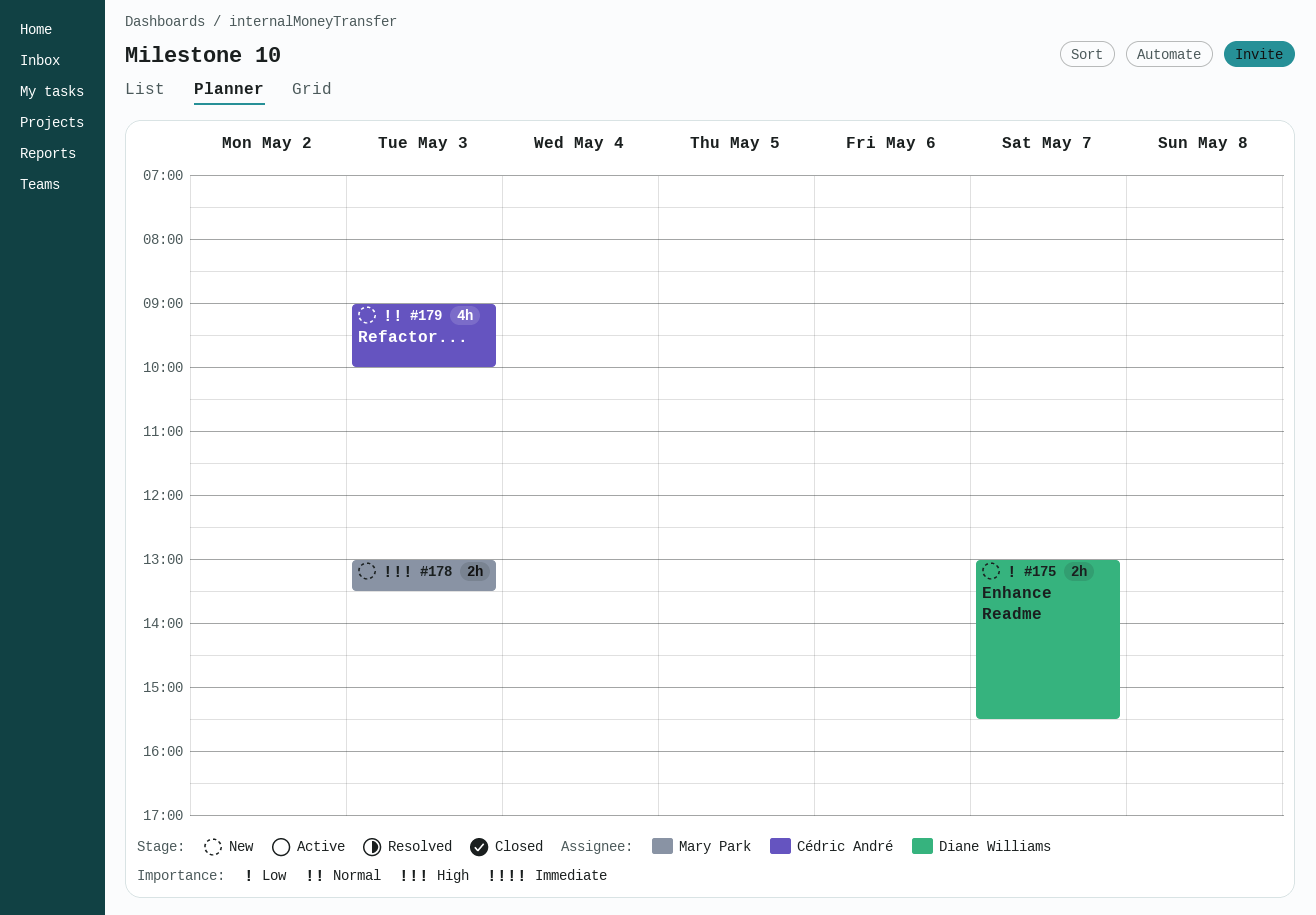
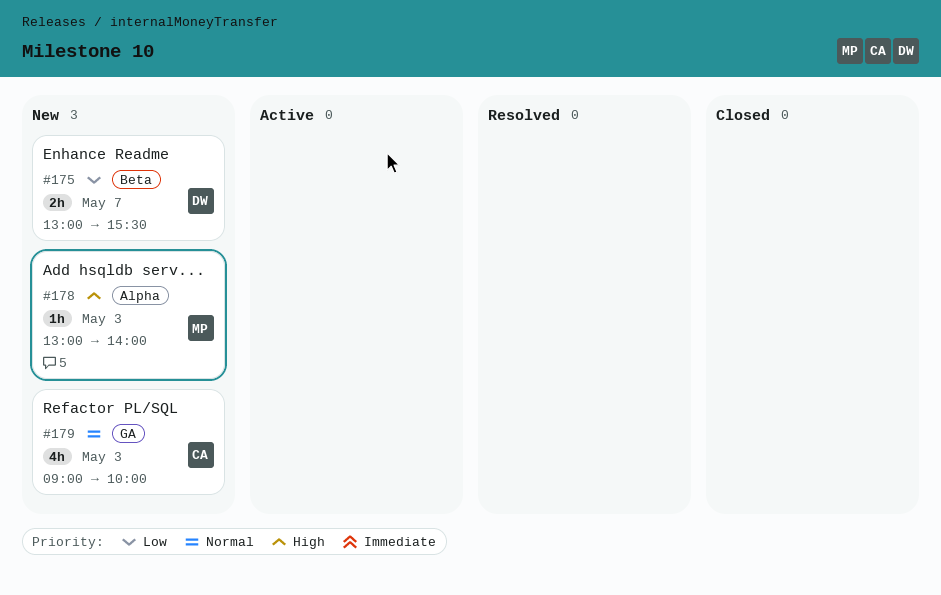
#178, estimate: 2h -> 1h
#178, ends: 13:30 -> 14:00

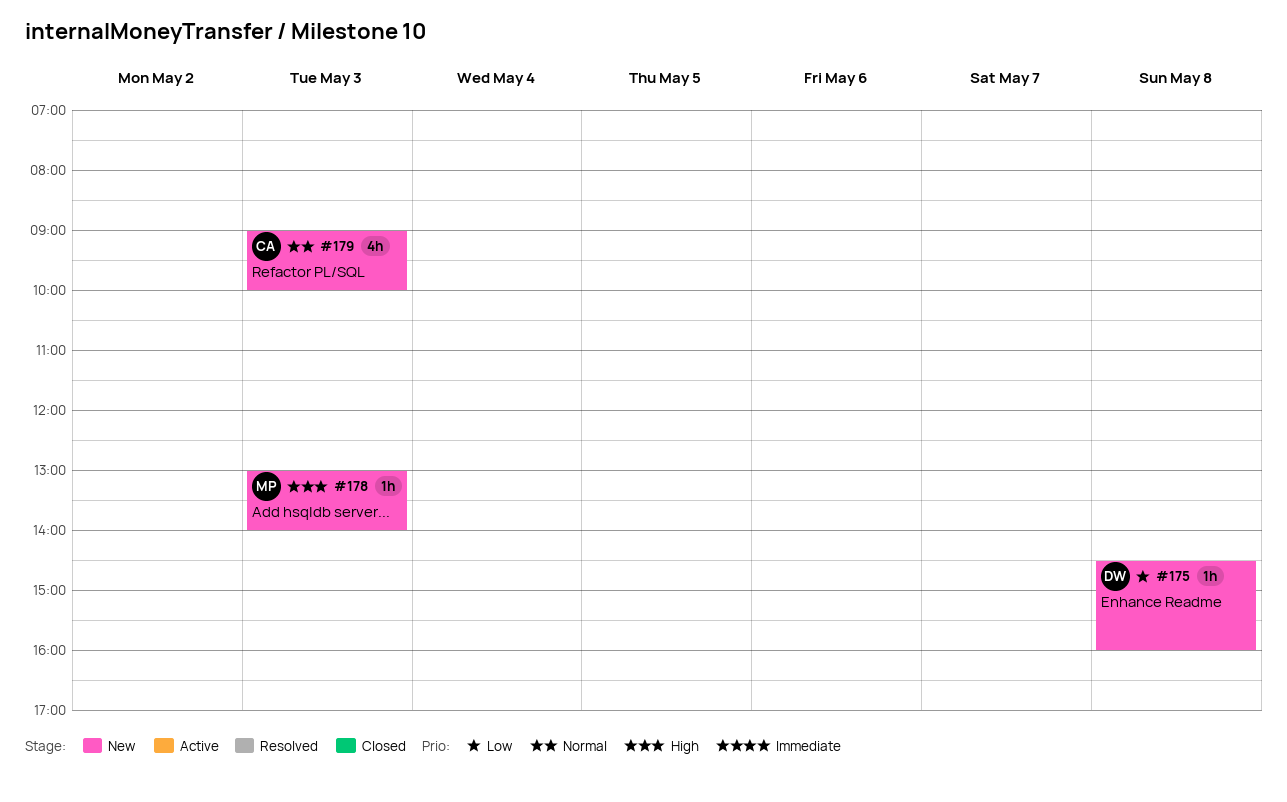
#175, estimate: 2h -> 1h
#175, day: May 7 -> May 8
#175, begins: 13:00 -> 14:30
#175, ends: 15:30 -> 16:00

